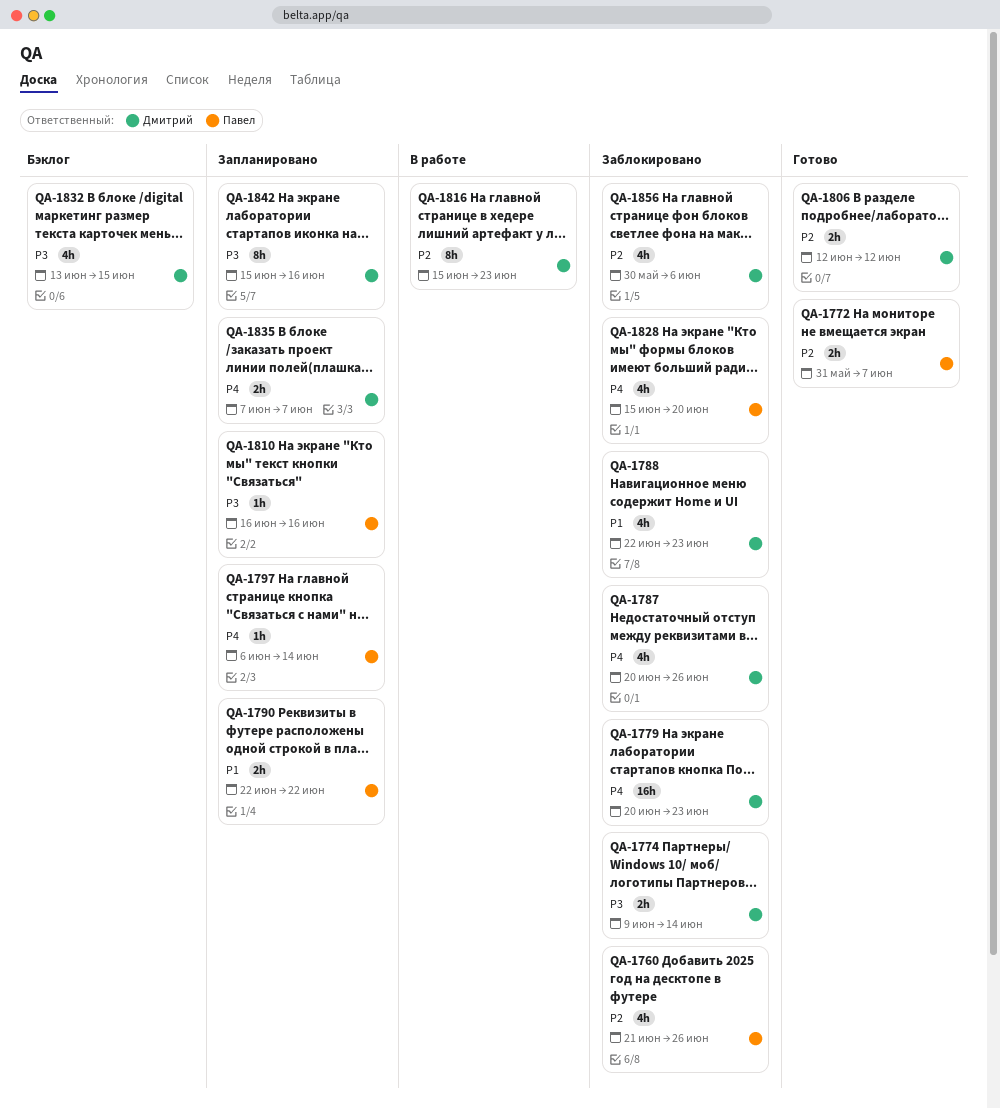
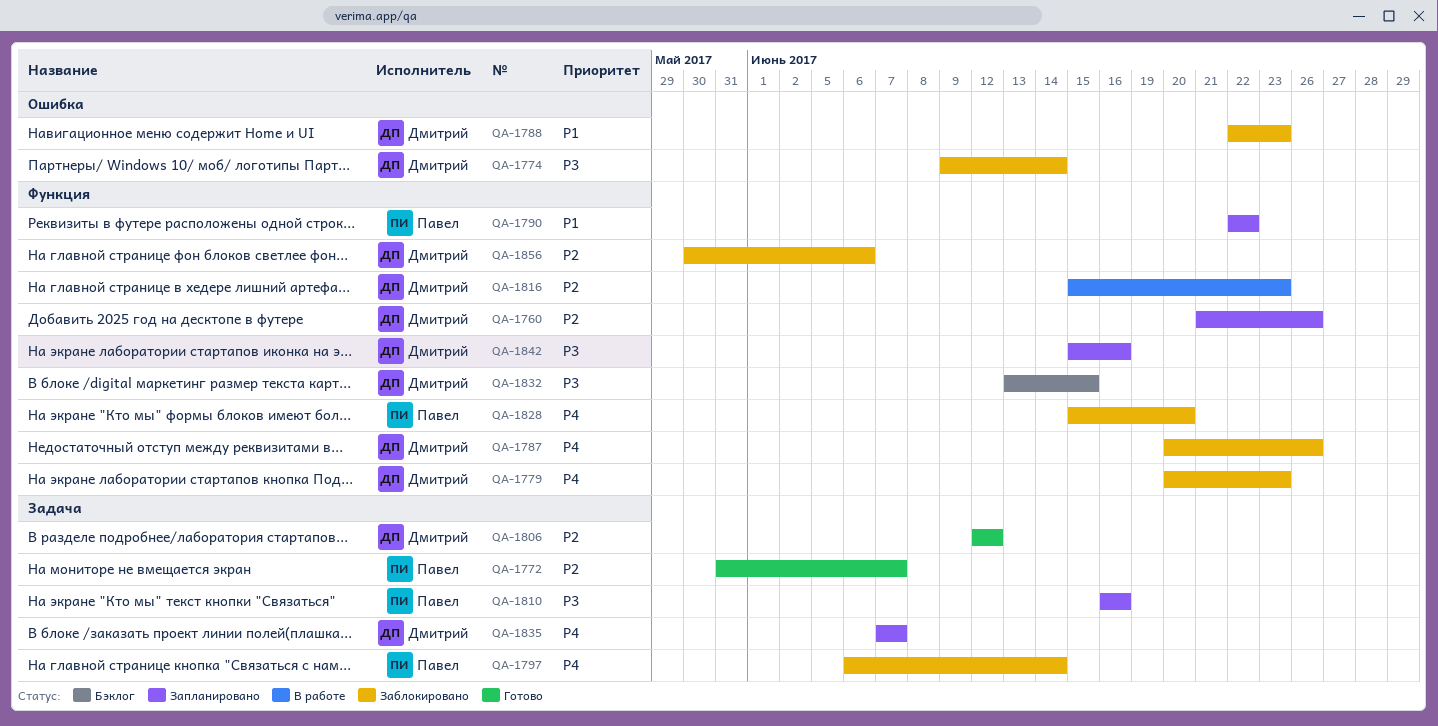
QA-1760, status: Заблокировано -> Запланировано
QA-1760, owner: Павел -> Дмитрий
QA-1797, status: Запланировано -> Заблокировано

